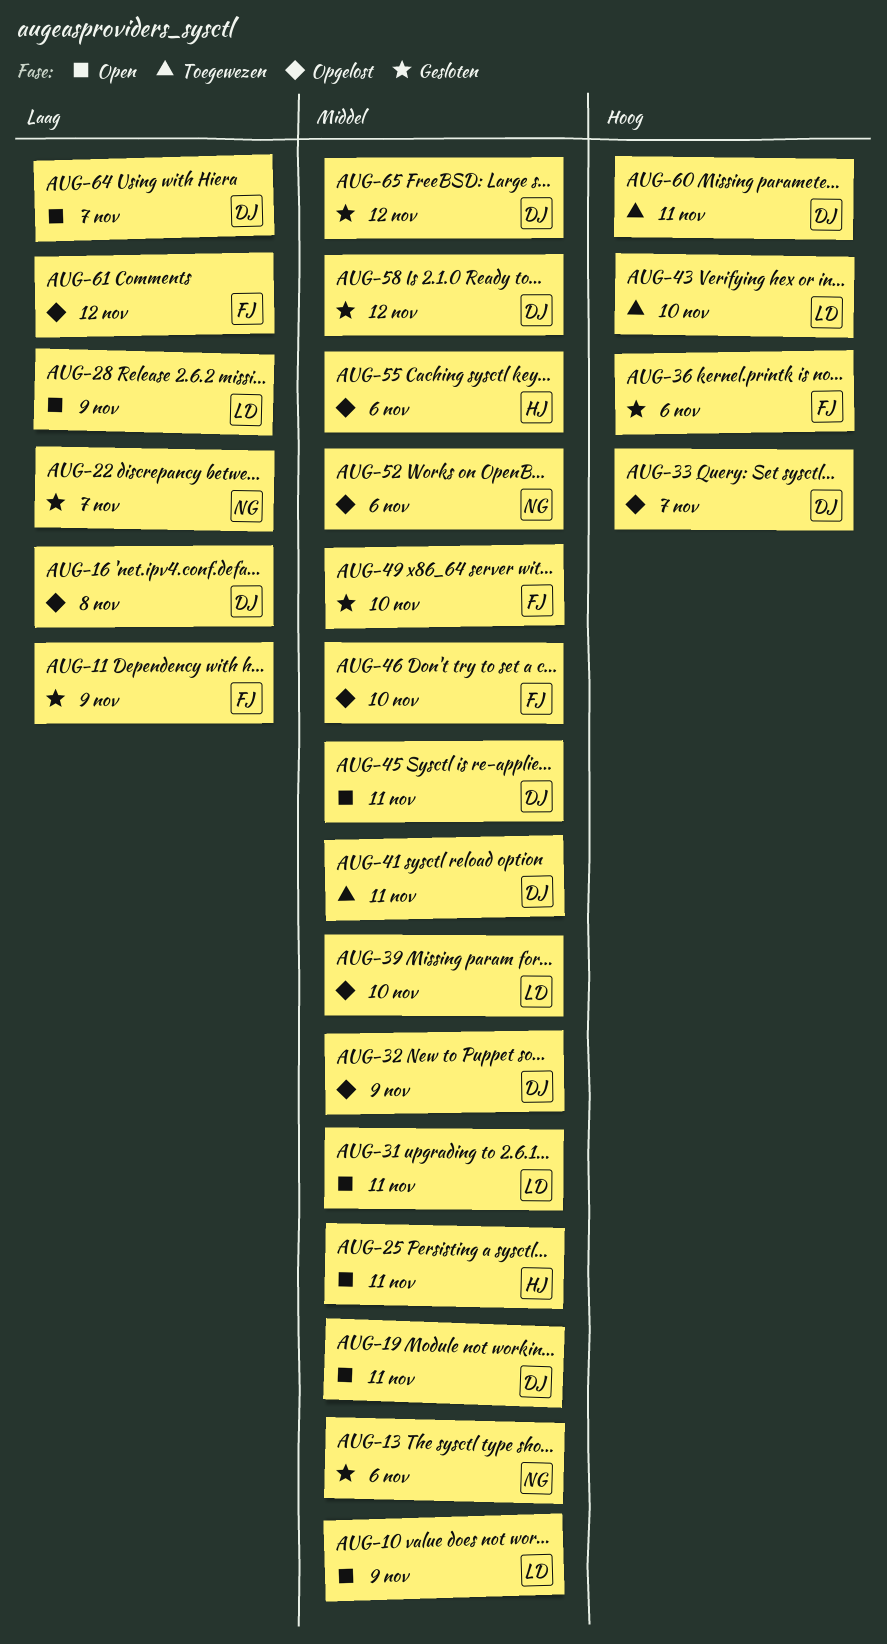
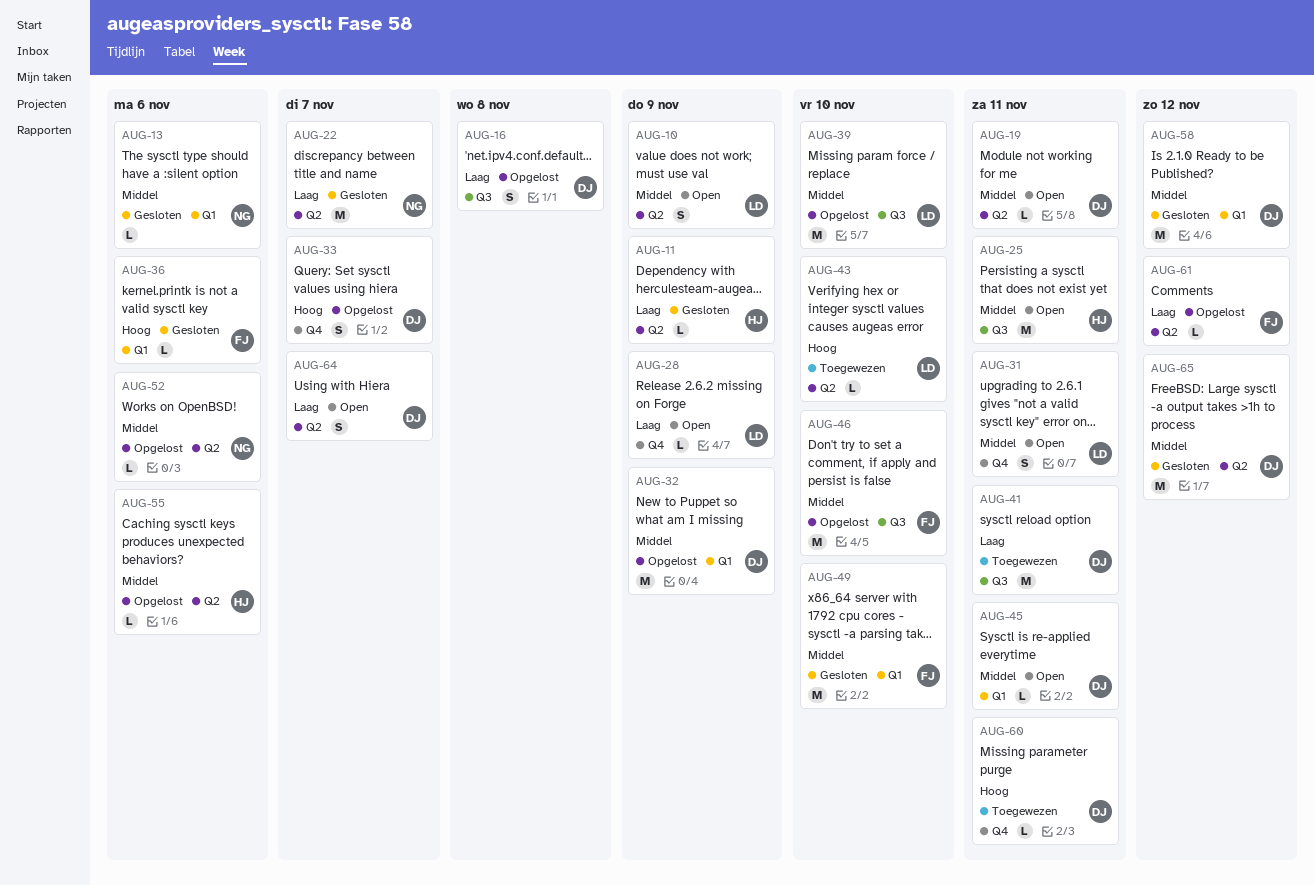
AUG-11, owner: FJ -> HJ
AUG-41, priority: Middel -> Laag

